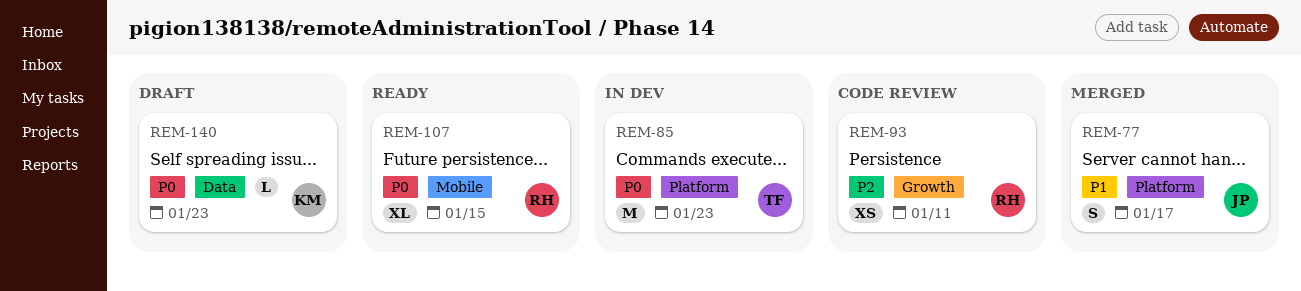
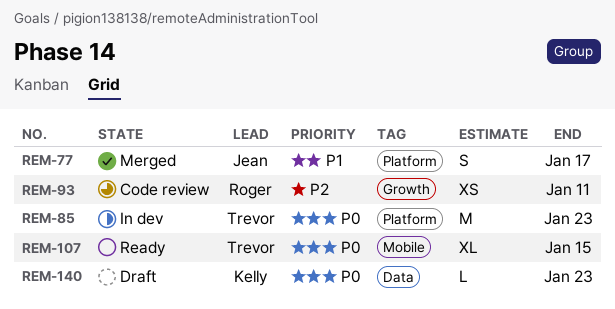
REM-107, owner: Roger -> Trevor

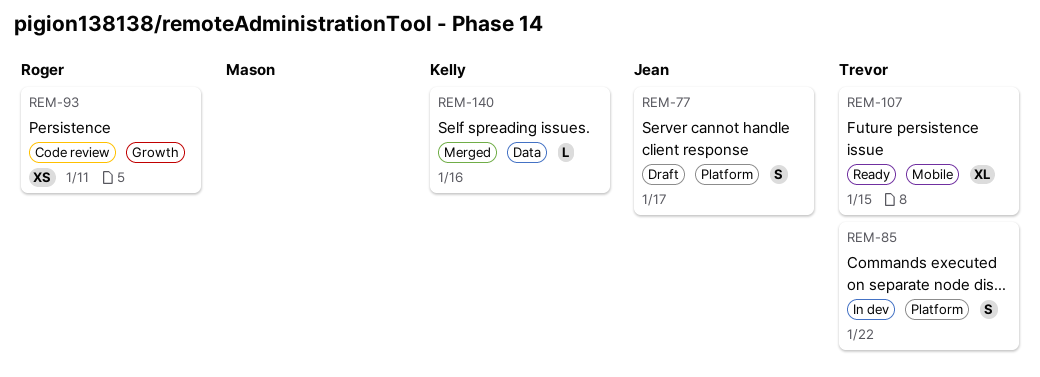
REM-77, status: Merged -> Draft
REM-85, estimate: M -> S
REM-85, due: Jan 23 -> Jan 22
REM-140, status: Draft -> Merged
REM-140, due: Jan 23 -> Jan 16

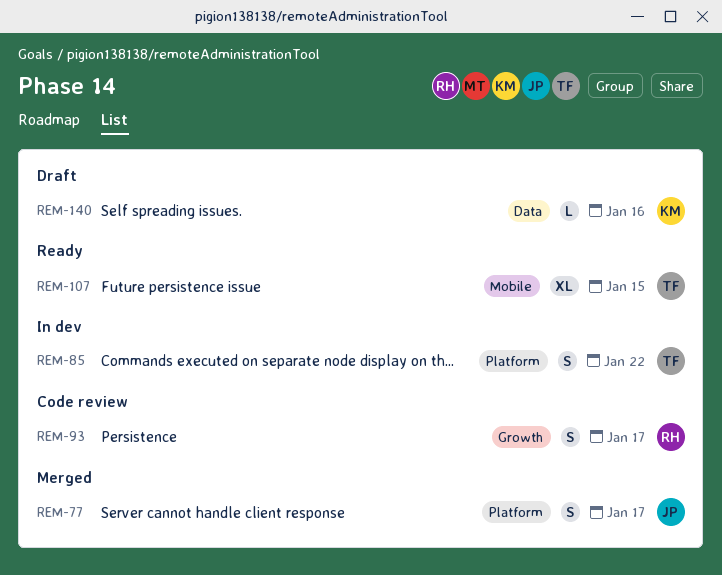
REM-77, status: Draft -> Merged
REM-93, estimate: XS -> S
REM-93, due: Jan 11 -> Jan 17
REM-140, status: Merged -> Draft

